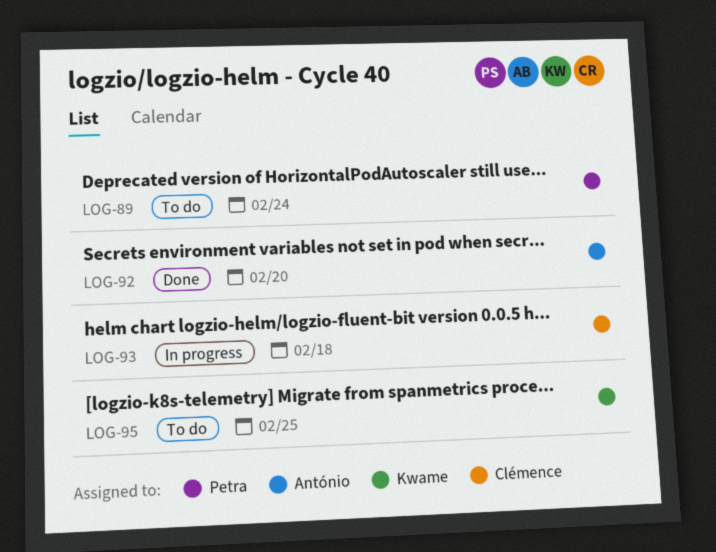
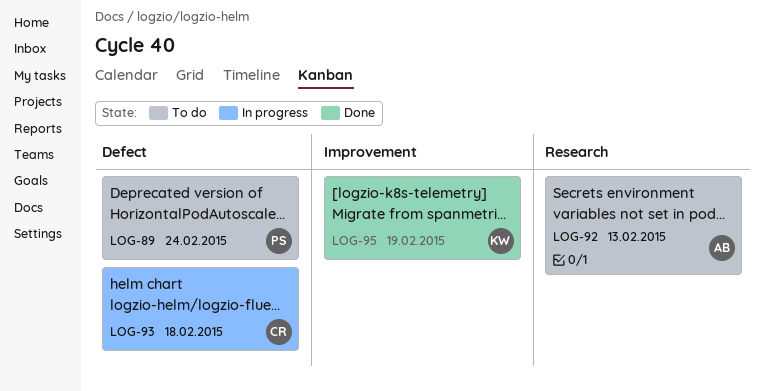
LOG-92, status: Done -> To do
LOG-92, due: Feb 20 -> Feb 13
LOG-95, status: To do -> Done
LOG-95, due: Feb 25 -> Feb 19

